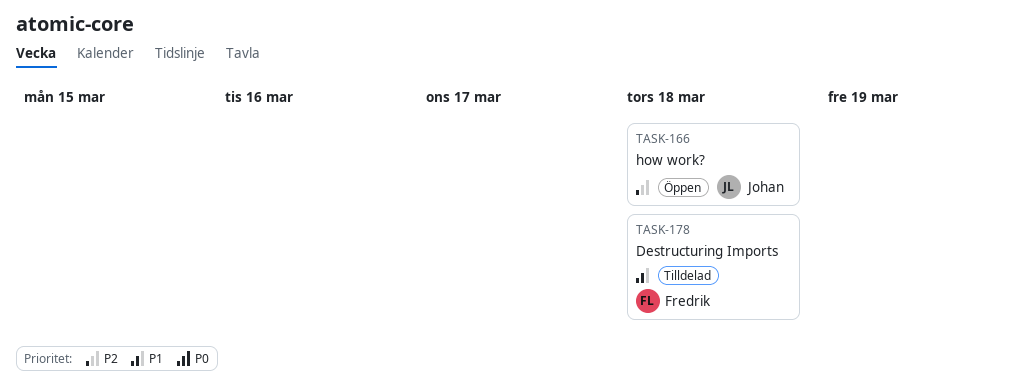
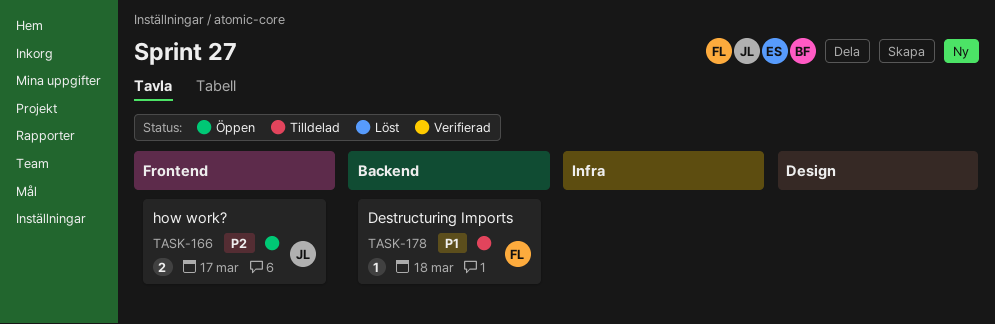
TASK-166, due: Mar 18 -> Mar 17

